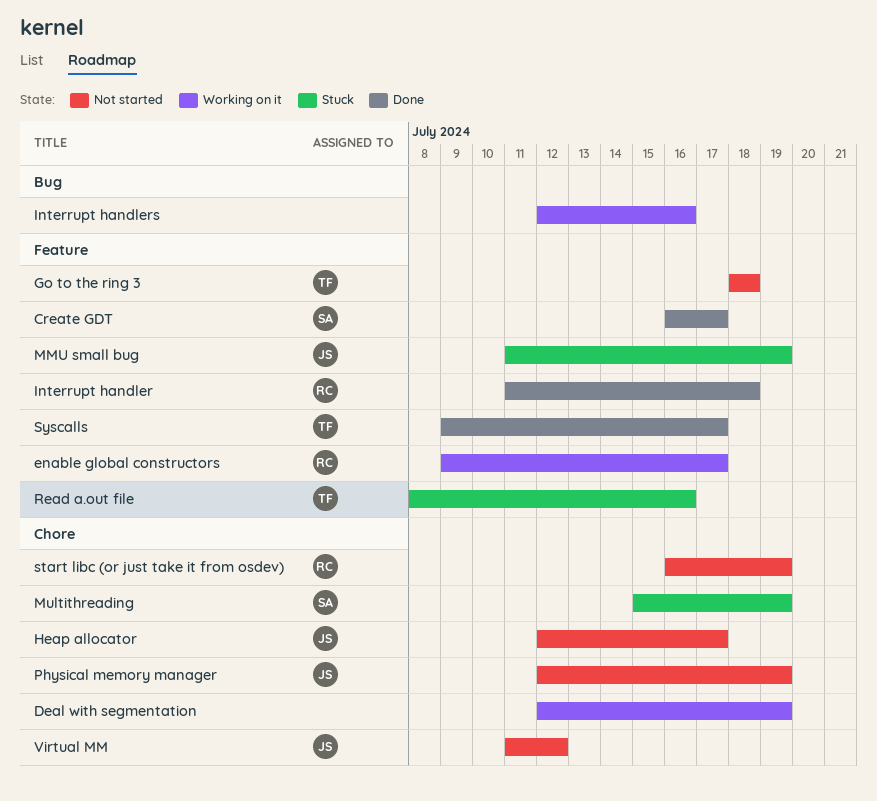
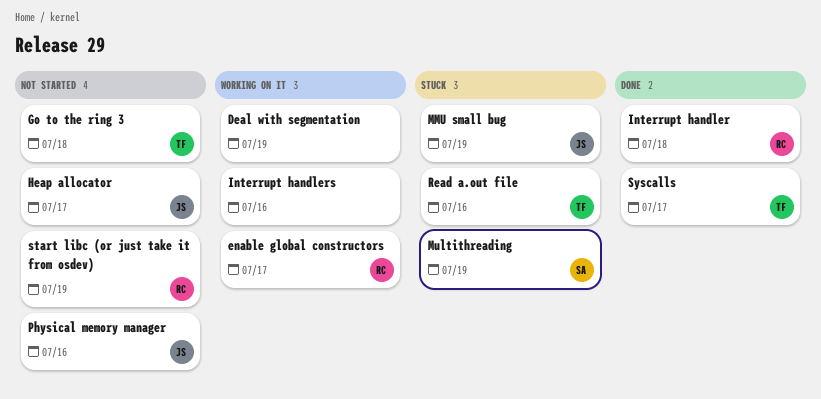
Create GDT: present -> none
Physical memory manager, due: Jul 19 -> Jul 16
Virtual MM: present -> none

